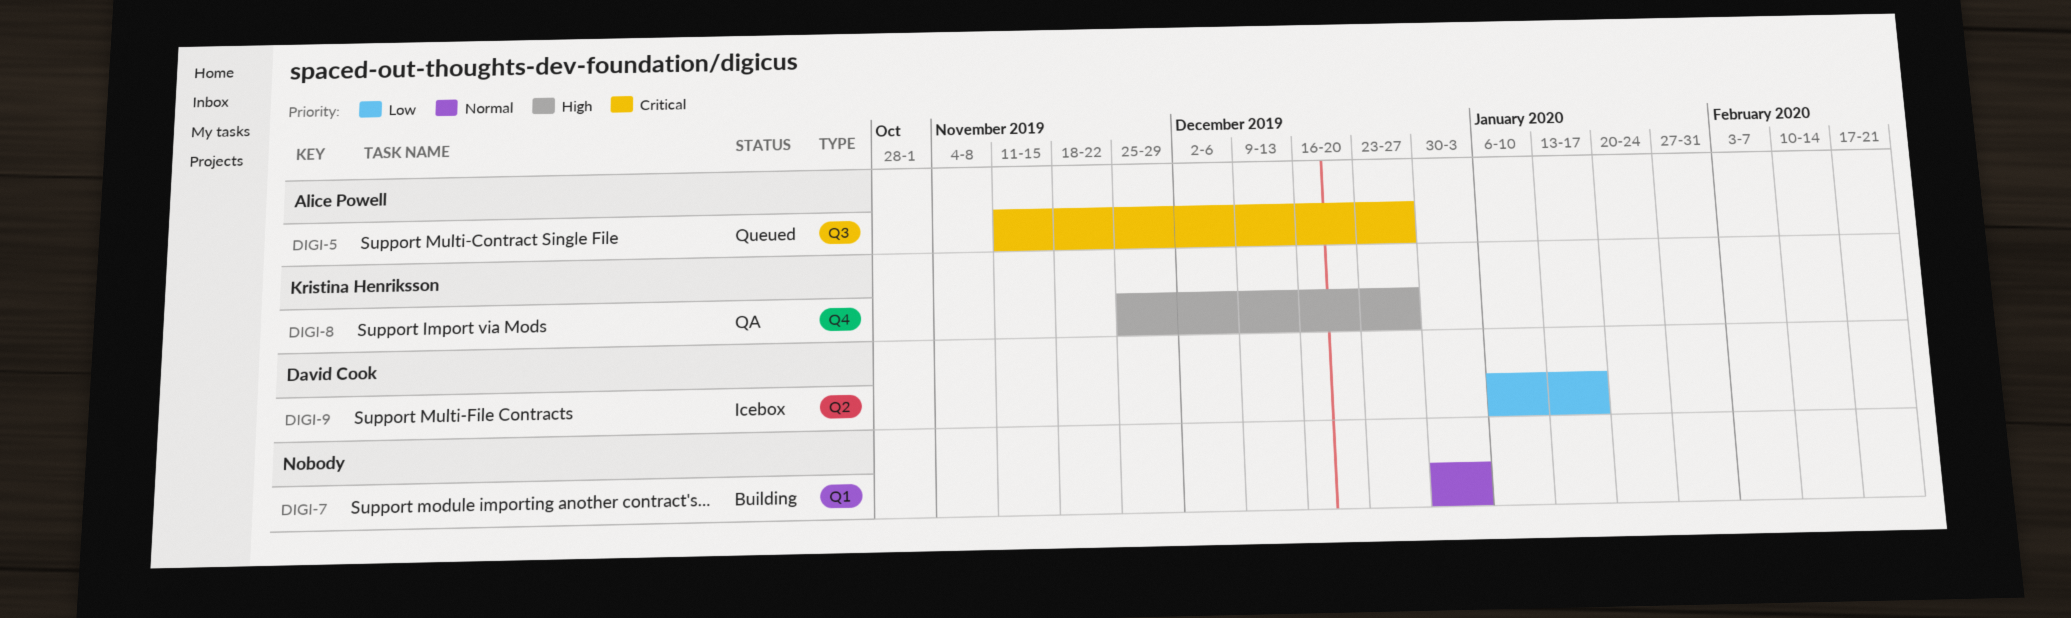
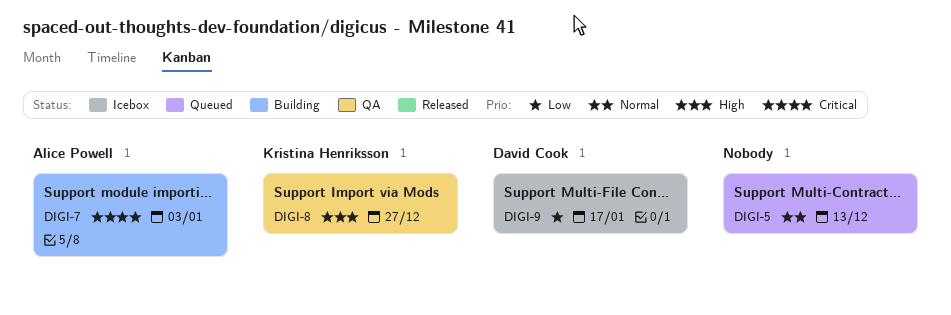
DIGI-5, owner: Alice Powell -> none
DIGI-5, priority: Critical -> Normal
DIGI-5, due: Dec 27 -> Dec 13
DIGI-7, owner: none -> Alice Powell
DIGI-7, priority: Normal -> Critical

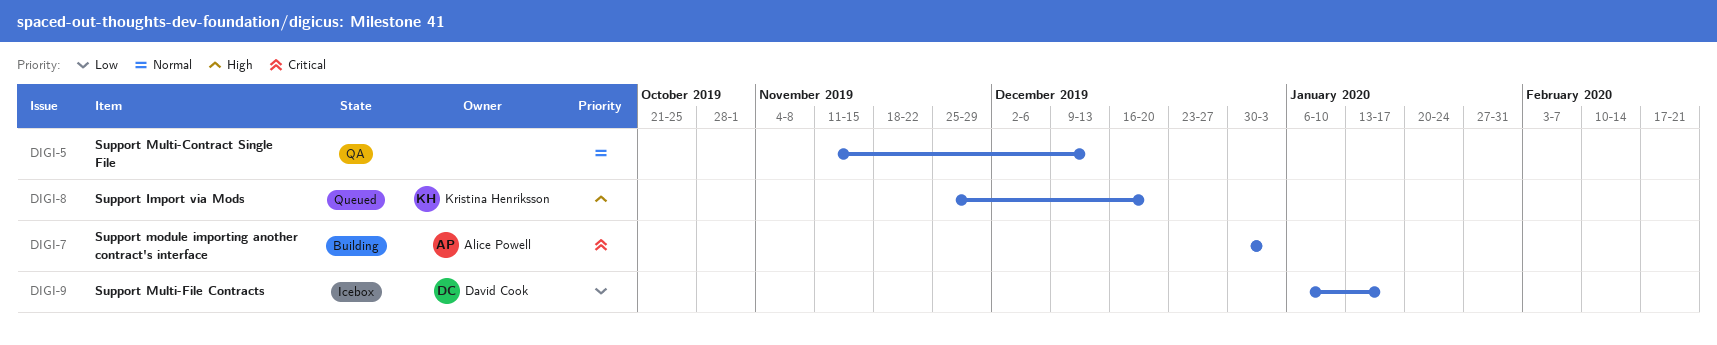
DIGI-5, status: Queued -> QA
DIGI-8, status: QA -> Queued
DIGI-8, due: Dec 27 -> Dec 20

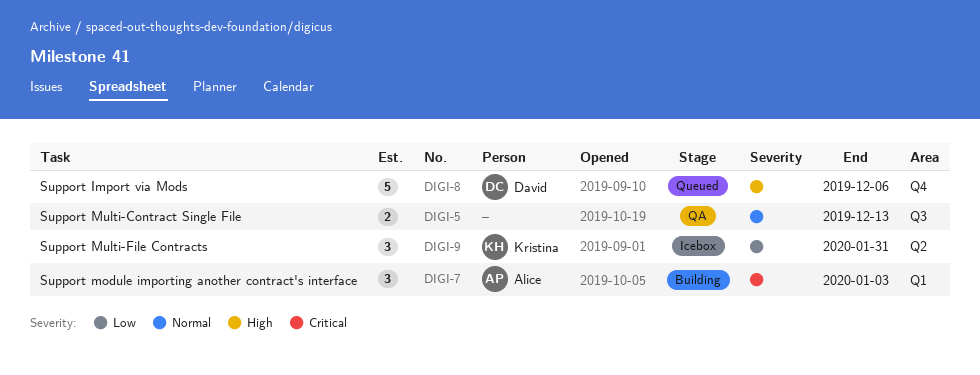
DIGI-8, owner: Kristina Henriksson -> David Cook
DIGI-8, due: Dec 20 -> Dec 6
DIGI-9, owner: David Cook -> Kristina Henriksson
DIGI-9, due: Jan 17 -> Jan 31

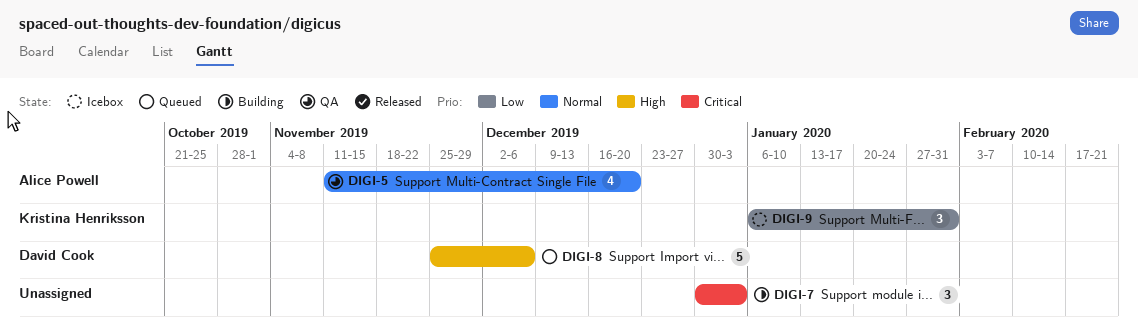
DIGI-5, owner: none -> Alice Powell
DIGI-5, estimate: 2 -> 4
DIGI-5, due: Dec 13 -> Dec 20
DIGI-7, owner: Alice Powell -> none

